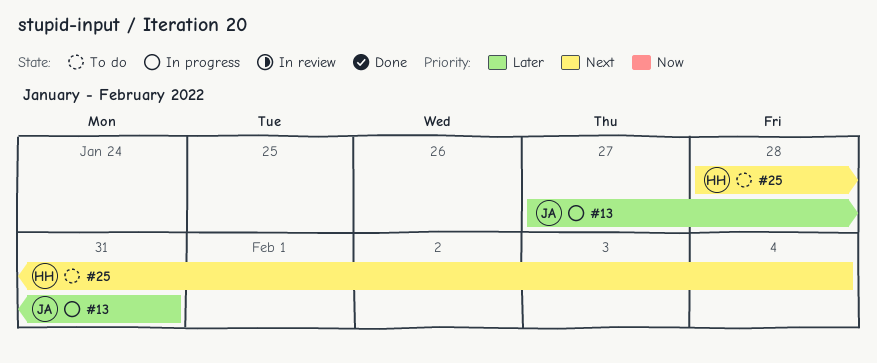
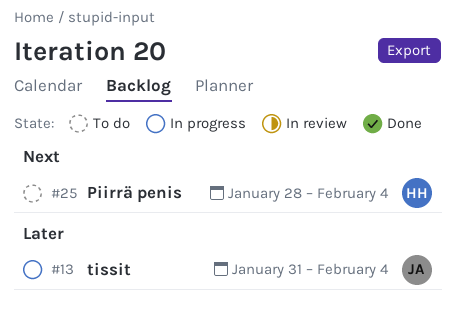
#13, start: Jan 27 -> Jan 31
#13, due: Jan 31 -> Feb 4

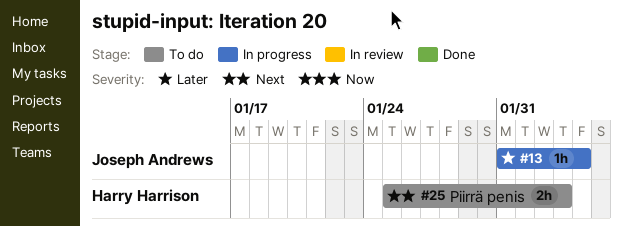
#25, start: Jan 28 -> Jan 25
#25, due: Feb 4 -> Feb 3

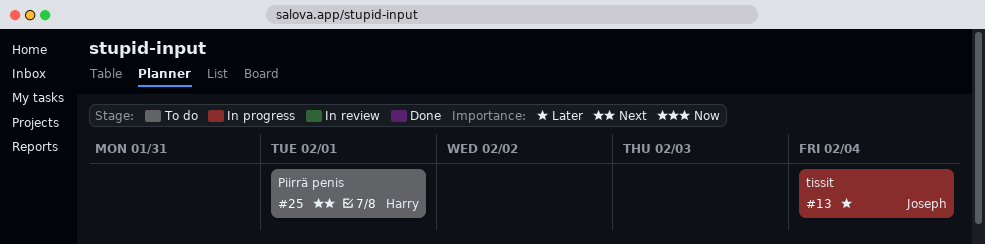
#25, due: Feb 3 -> Feb 1

